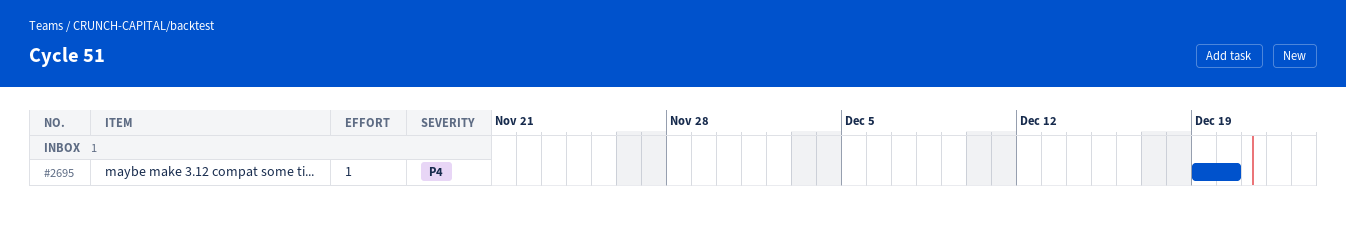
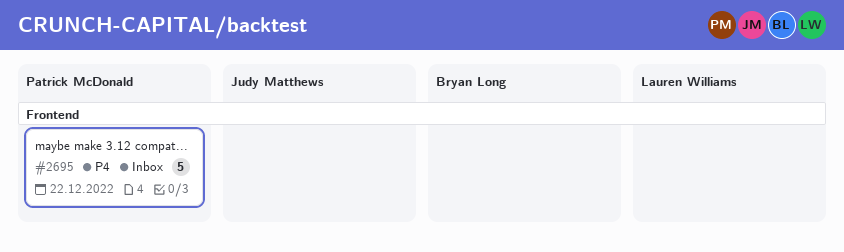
#2695, estimate: 1 -> 5
#2695, due: Dec 20 -> Dec 22

